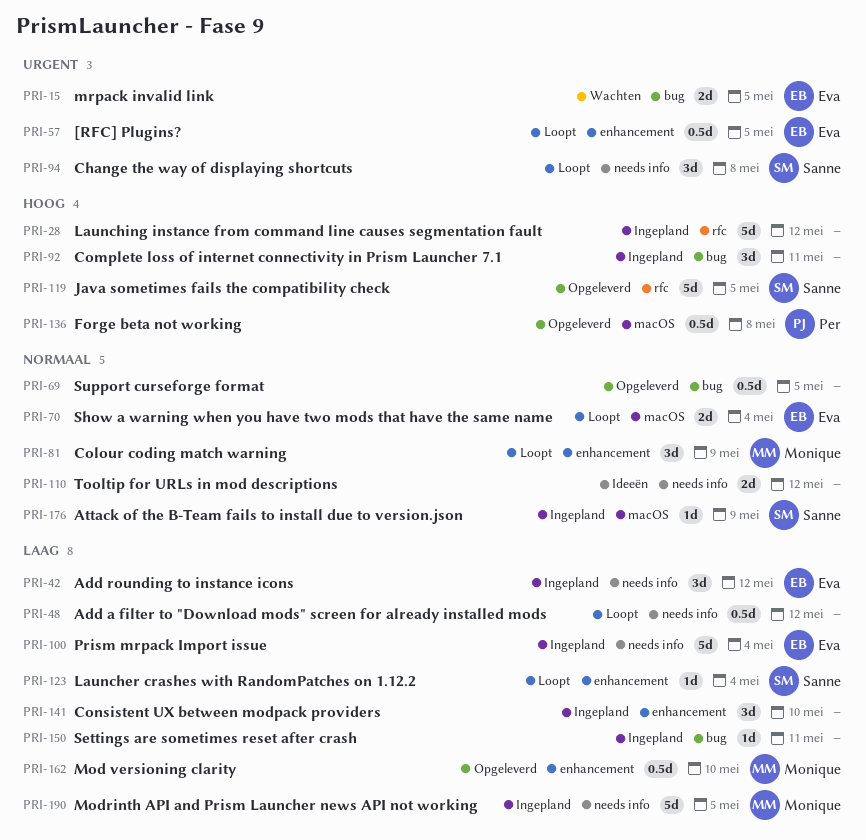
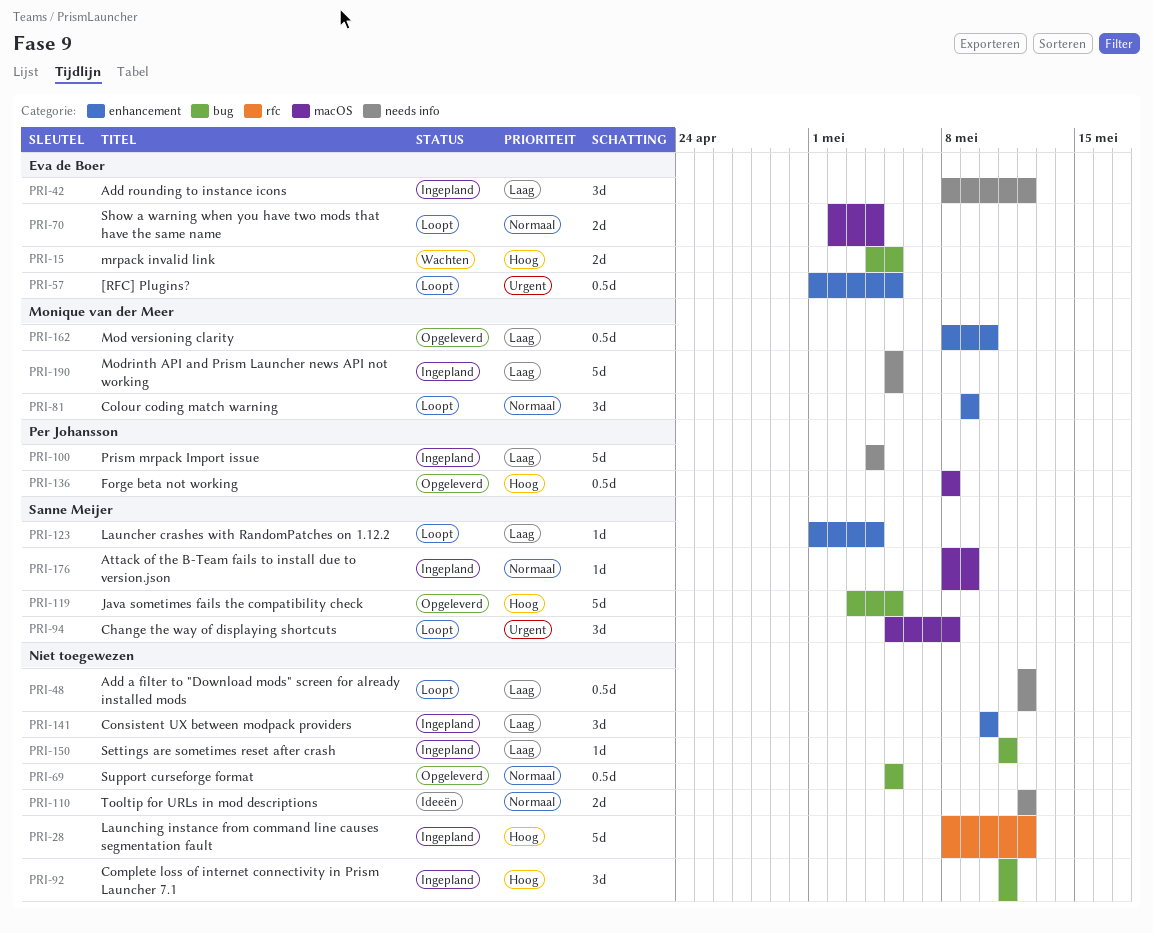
PRI-15, priority: Urgent -> Hoog
PRI-94, label: needs info -> macOS
PRI-100, owner: Eva de Boer -> Per Johansson
PRI-119, label: rfc -> bug

